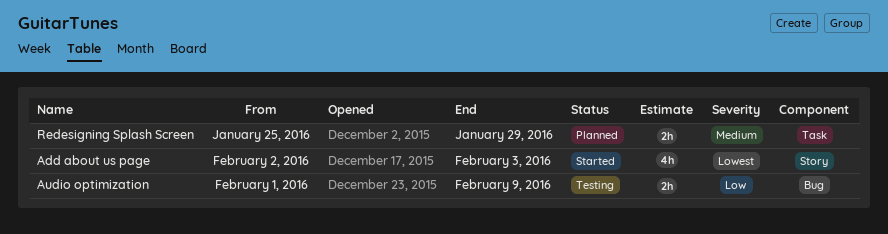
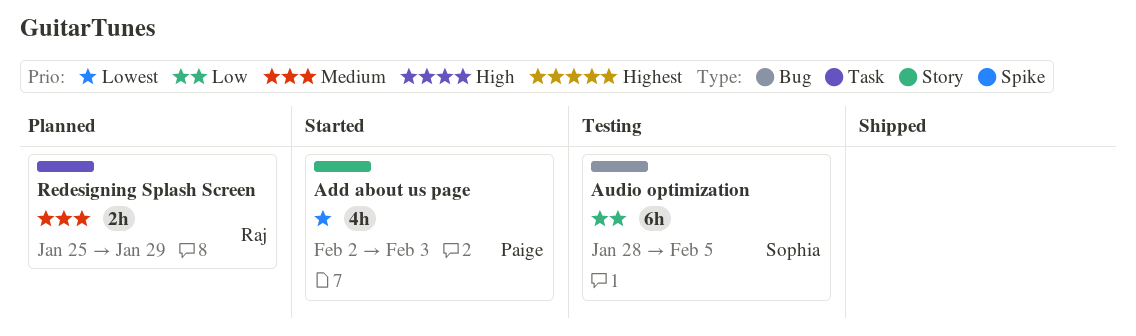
Audio optimization, estimate: 2h -> 6h
Audio optimization, start: Feb 1 -> Jan 28
Audio optimization, due: Feb 9 -> Feb 5

